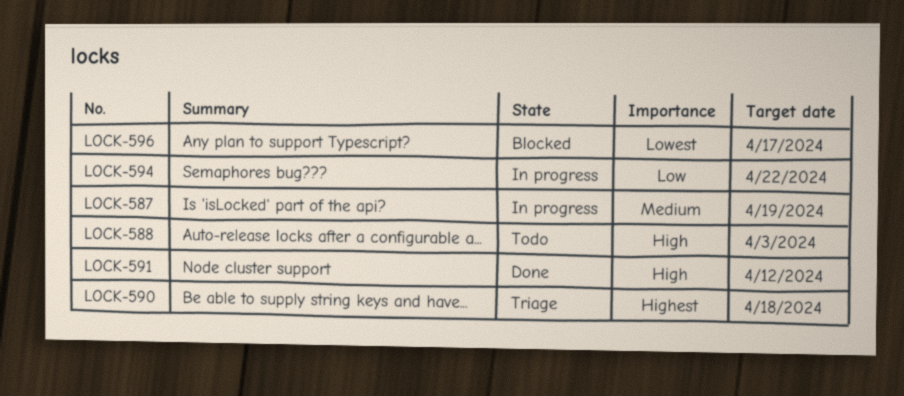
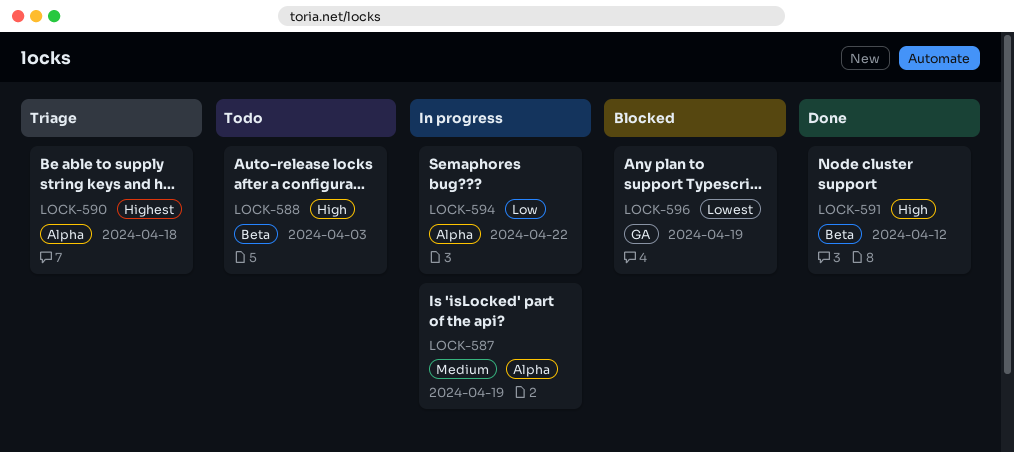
LOCK-596, due: Apr 17 -> Apr 19

